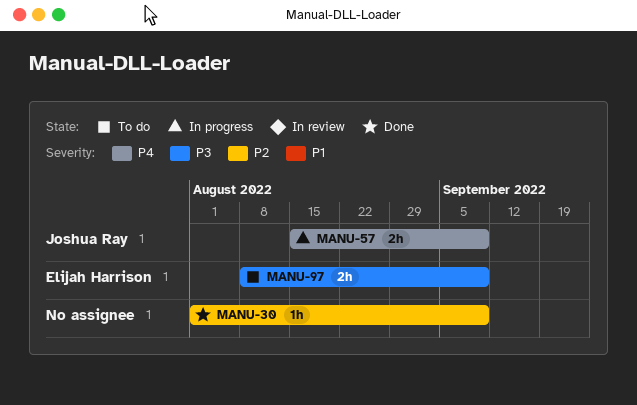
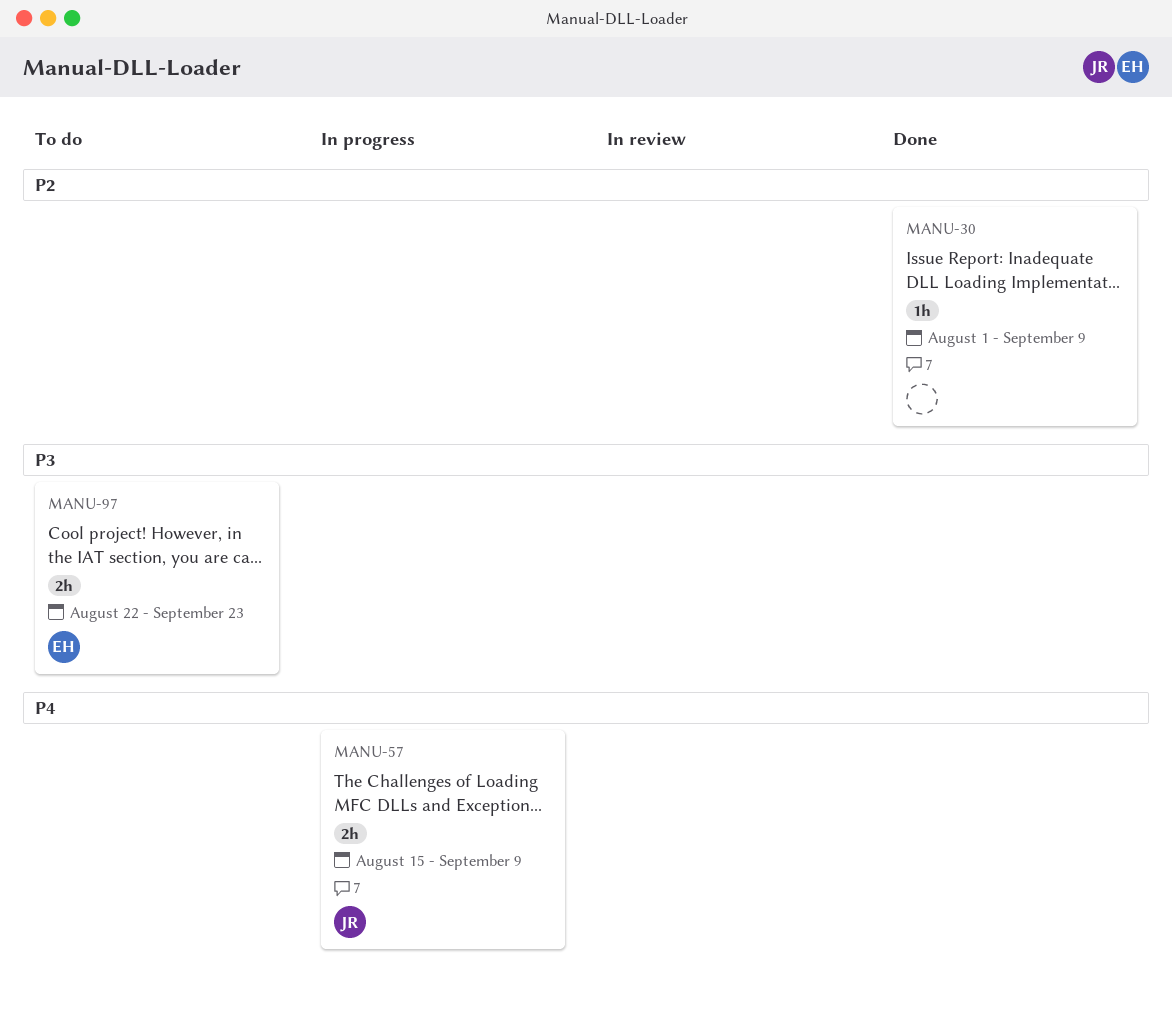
MANU-97, start: Aug 8 -> Aug 22
MANU-97, due: Sep 9 -> Sep 23

